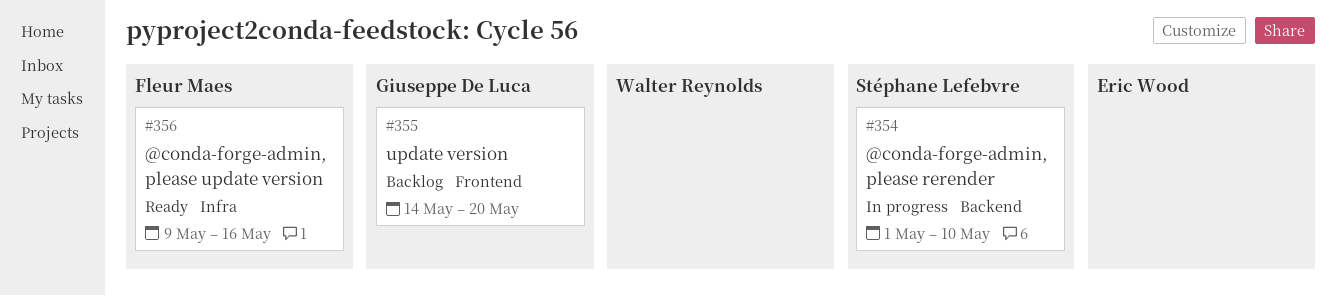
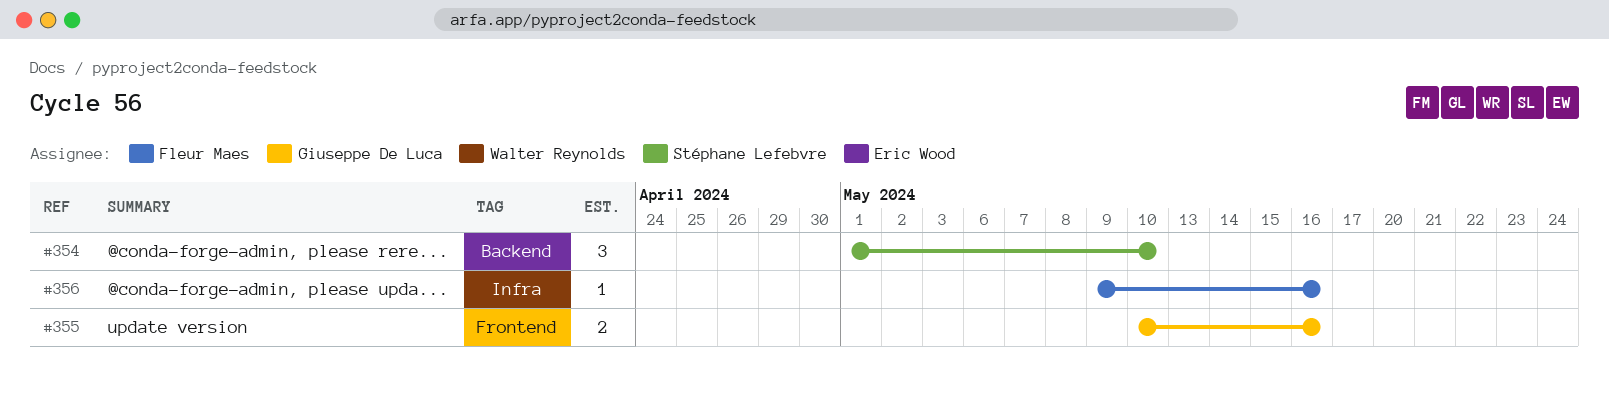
#355, start: May 14 -> May 10
#355, due: May 20 -> May 16

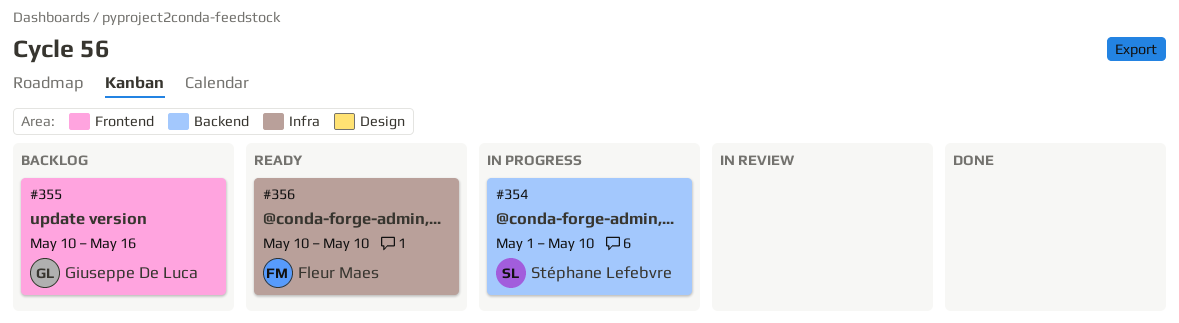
#356, start: May 9 -> May 10
#356, due: May 16 -> May 10

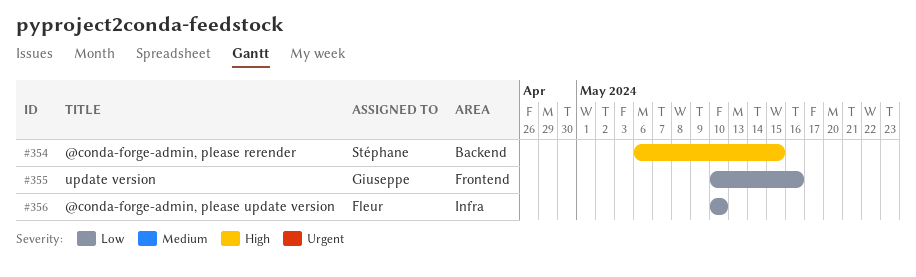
#354, start: May 1 -> May 6
#354, due: May 10 -> May 15

